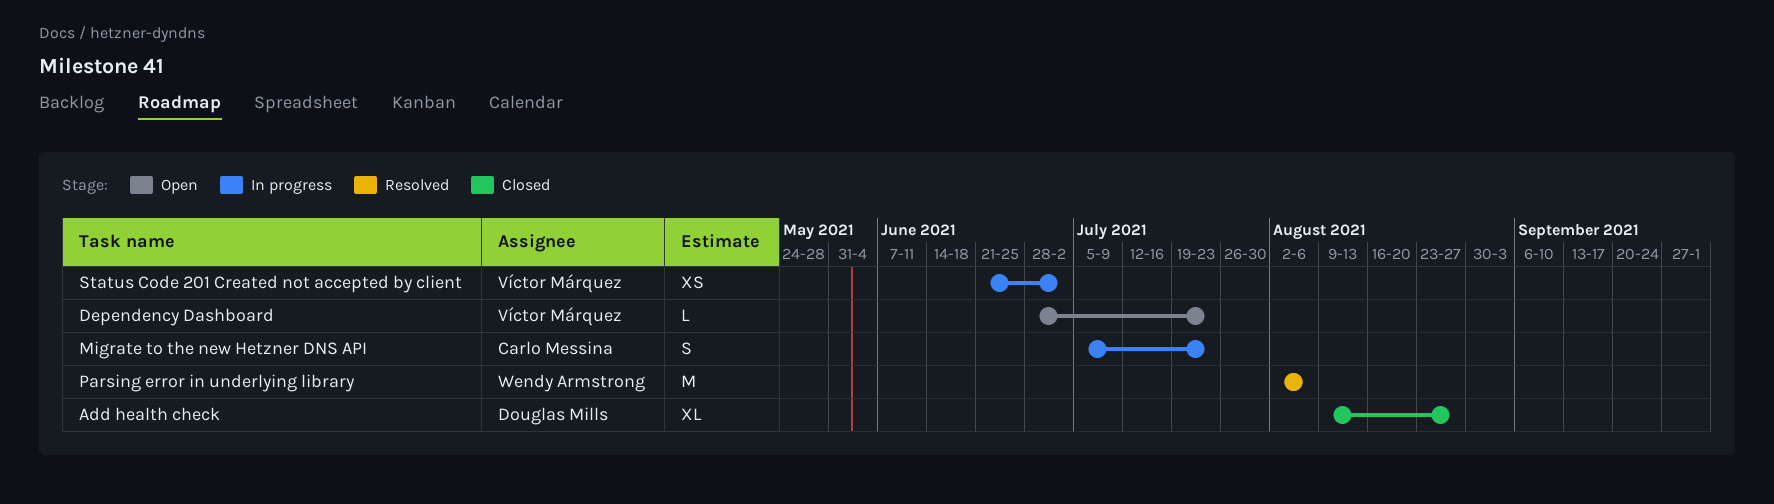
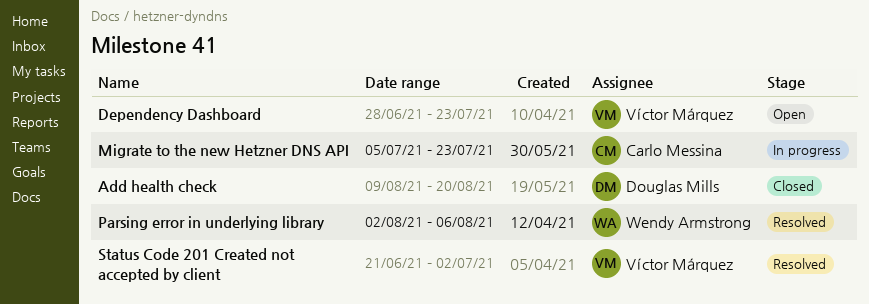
Add health check, due: Aug 27 -> Aug 20
Status Code 201 Created not accepted by client, status: In progress -> Resolved

